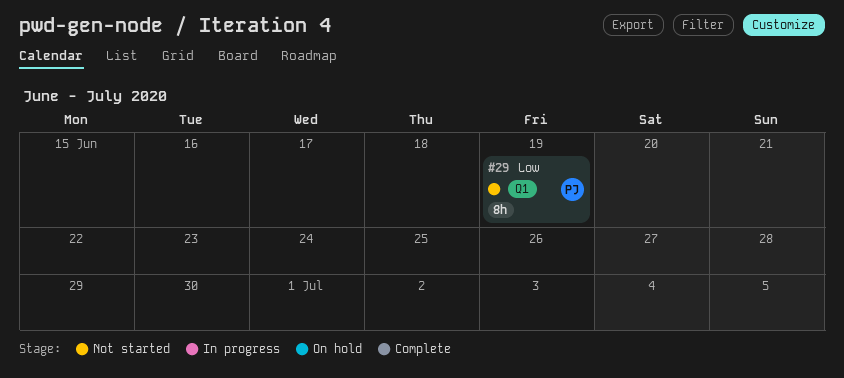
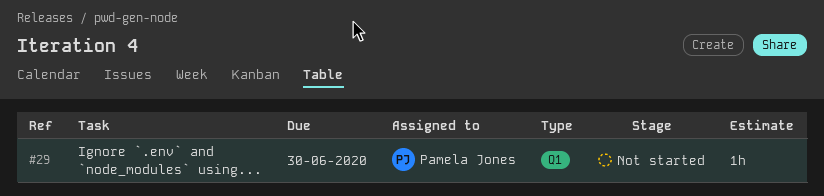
#29, estimate: 8h -> 1h
#29, due: Jun 19 -> Jun 30

